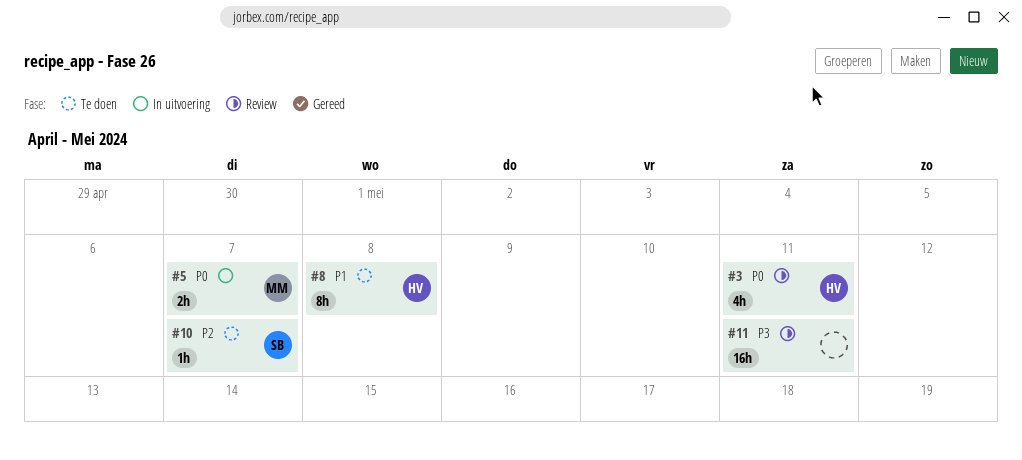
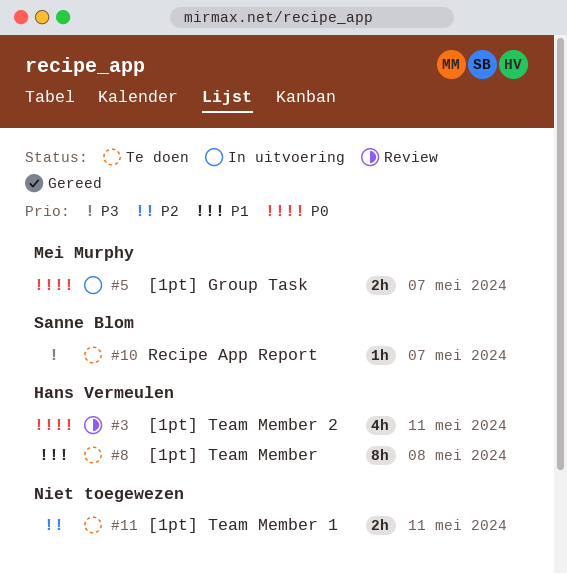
#10, priority: P2 -> P3
#11, status: Review -> Te doen
#11, priority: P3 -> P2
#11, estimate: 16h -> 2h

